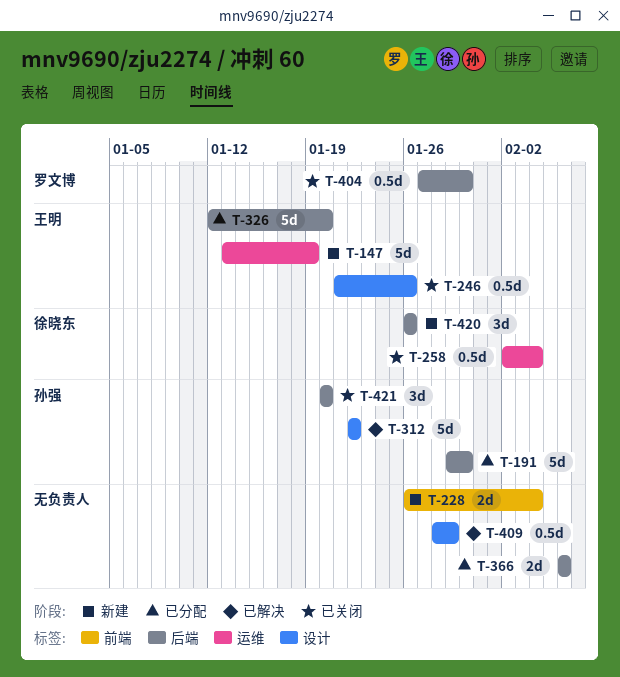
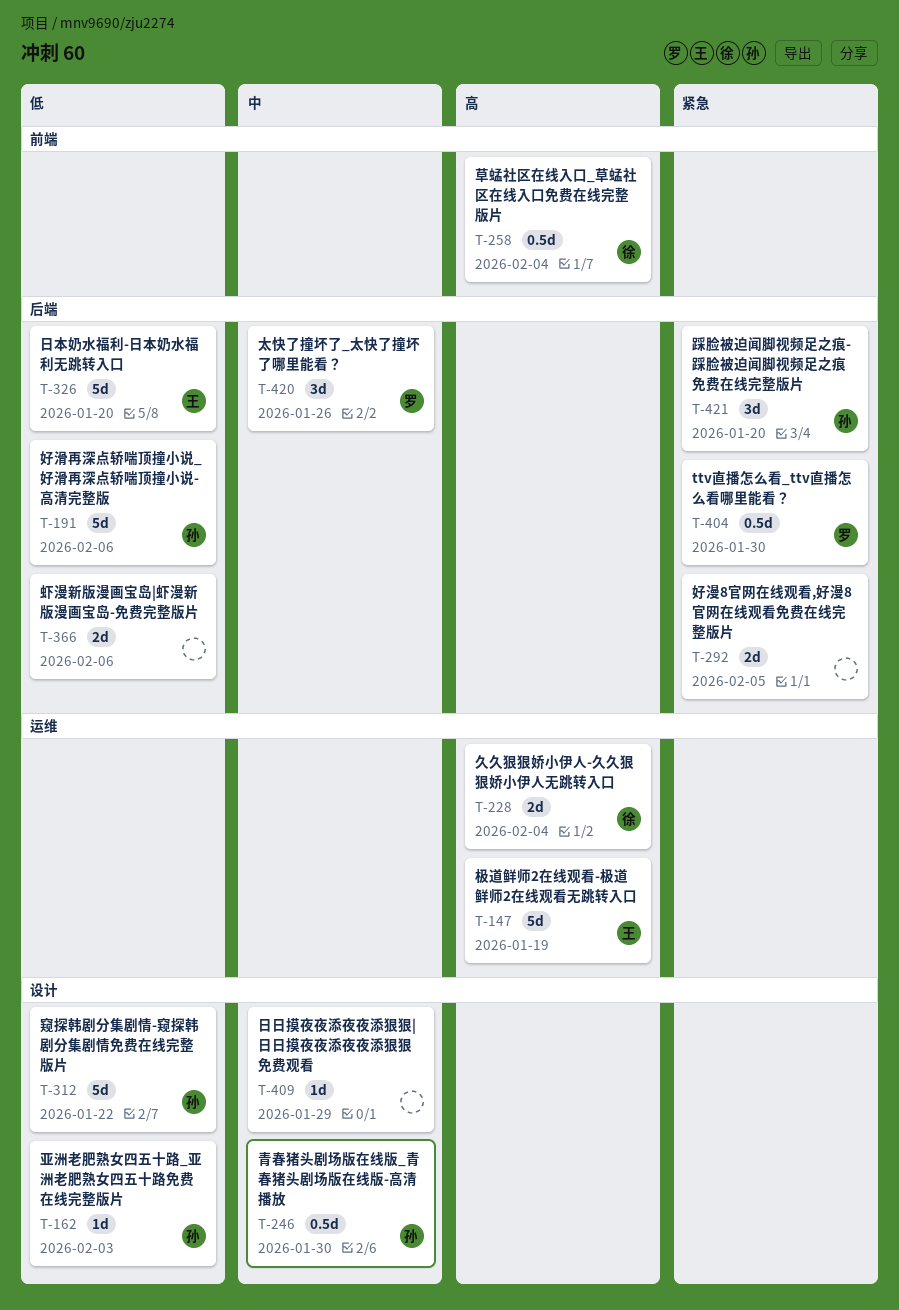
T-162: none -> present
T-191, due: Jan 30 -> Feb 6
T-228, owner: none -> 徐晓东
T-228, label: 前端 -> 运维
T-246, owner: 王明 -> 孙强
T-246, due: Jan 26 -> Jan 30
T-258, label: 运维 -> 前端
T-292: none -> present
T-409, estimate: 0.5d -> 1d
T-420, owner: 徐晓东 -> 罗文博

